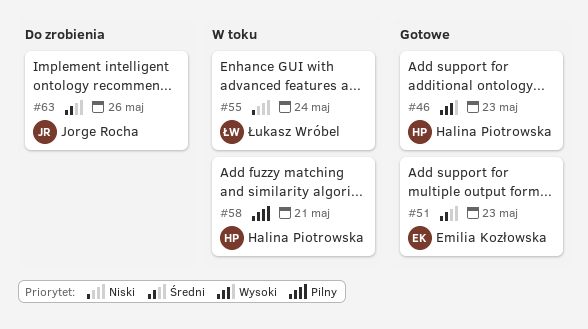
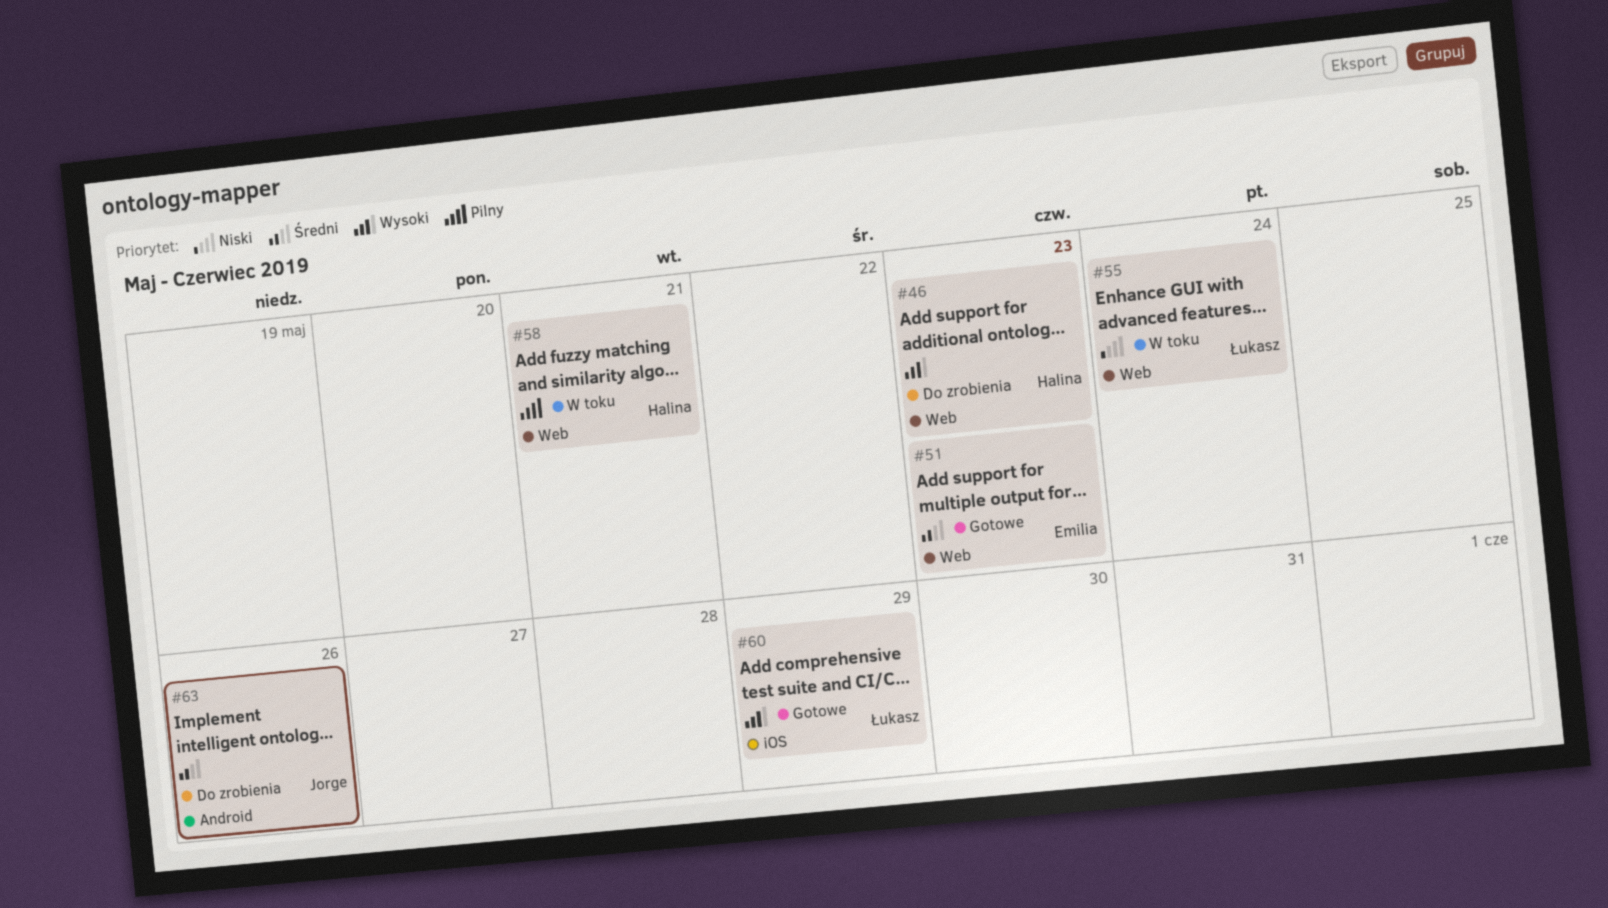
#46, status: Gotowe -> Do zrobienia
#60: none -> present

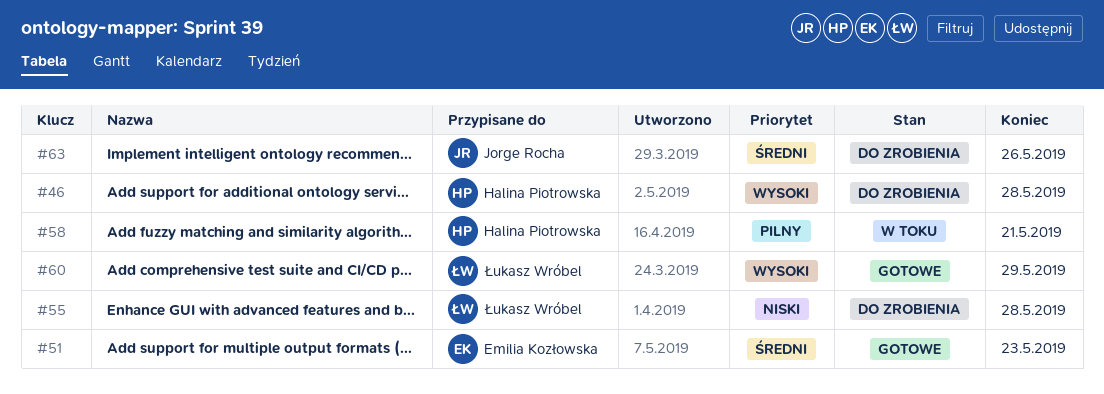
#46, due: May 23 -> May 28
#55, status: W toku -> Do zrobienia
#55, due: May 24 -> May 28

